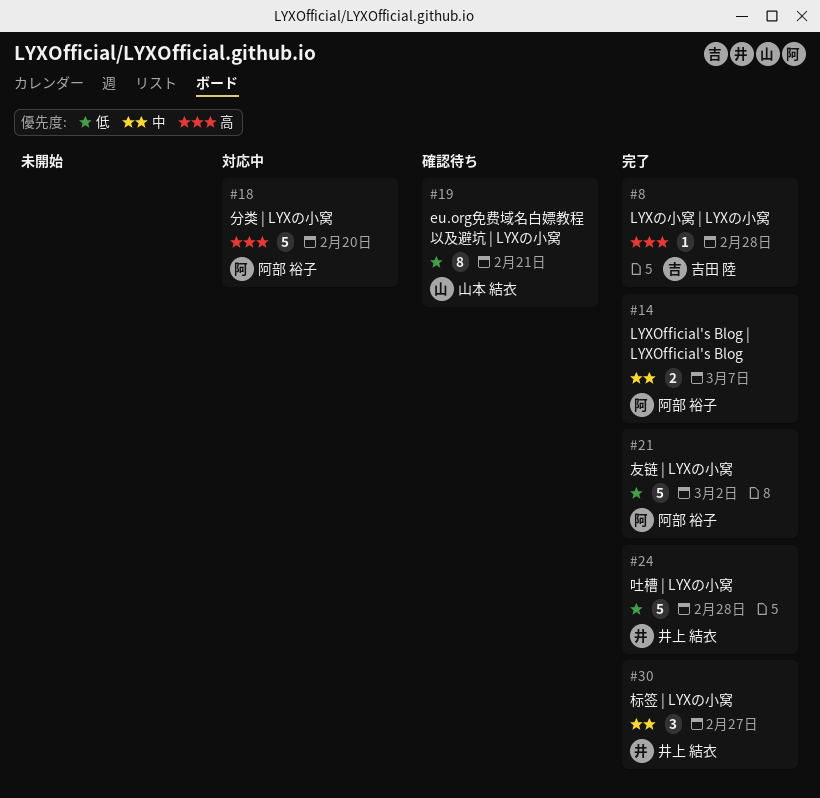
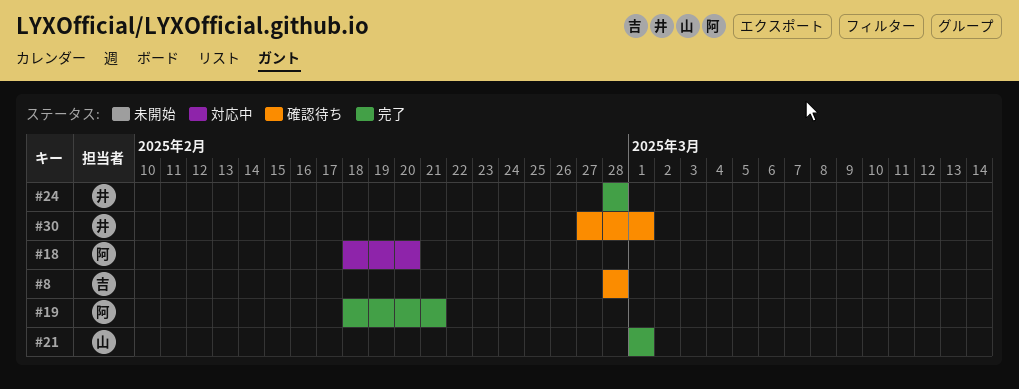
#8, status: 完了 -> 確認待ち
#14: present -> none
#19, status: 確認待ち -> 完了
#19, owner: 山本 結衣 -> 阿部 裕子
#21, owner: 阿部 裕子 -> 山本 結衣
#21, due: Mar 2 -> Mar 1
#30, status: 完了 -> 確認待ち
#30, due: Feb 27 -> Mar 1

